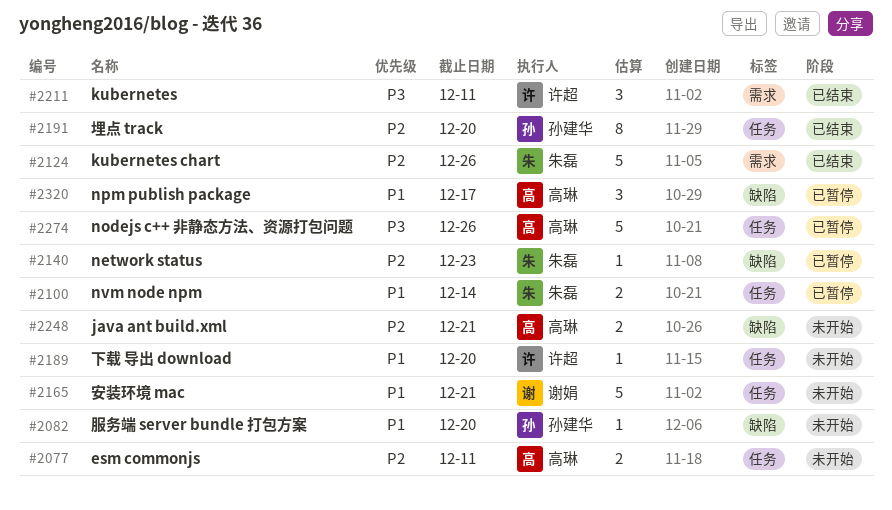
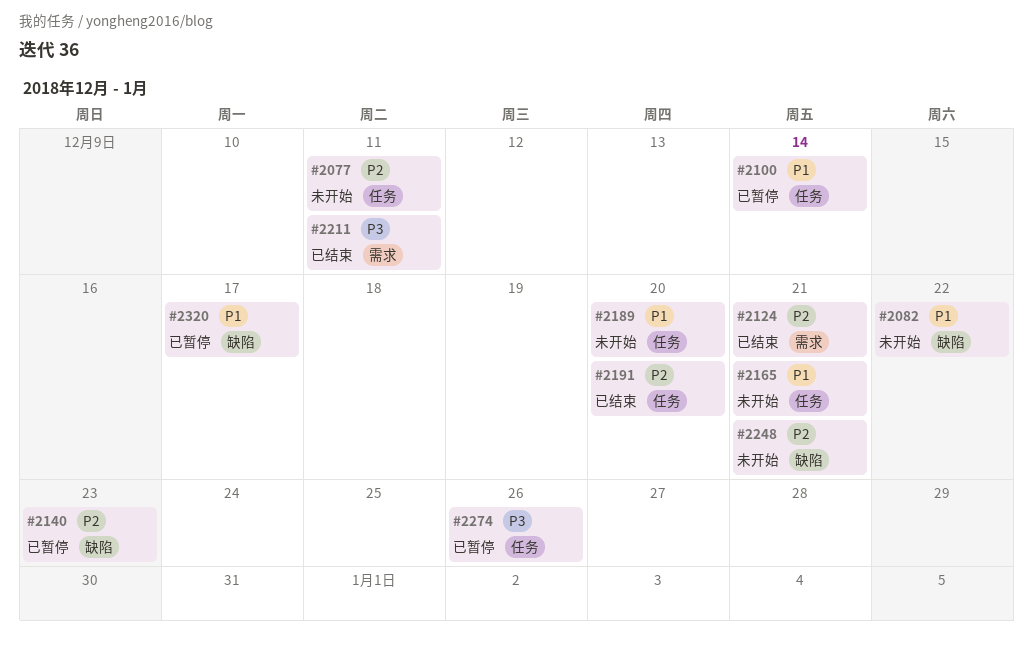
#2082, due: Dec 20 -> Dec 22
#2124, due: Dec 26 -> Dec 21

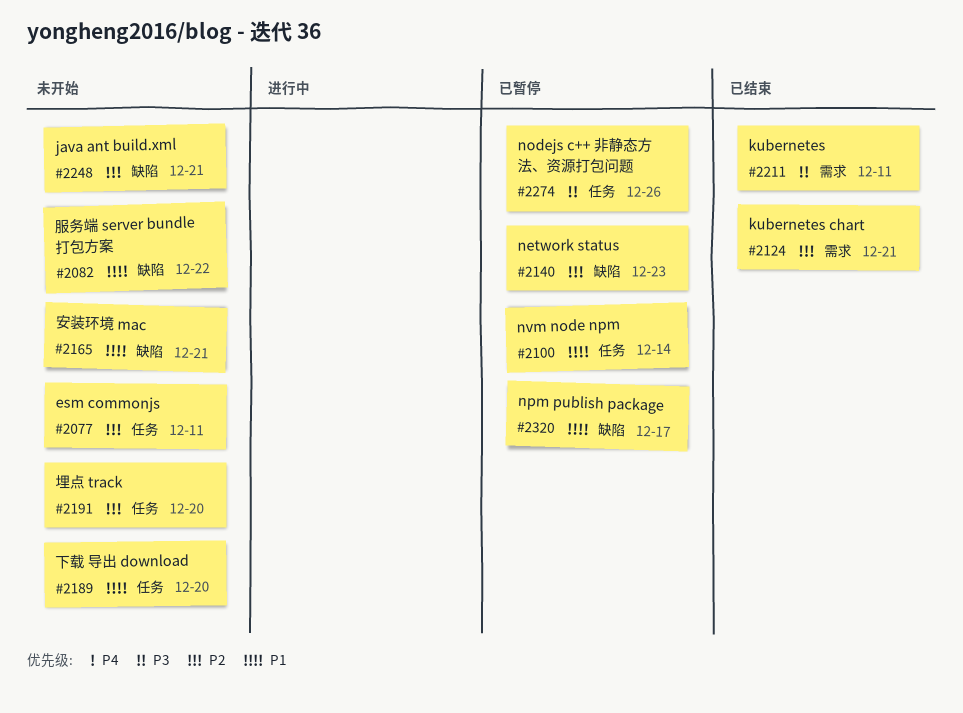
#2165, label: 任务 -> 缺陷
#2191, status: 已结束 -> 未开始

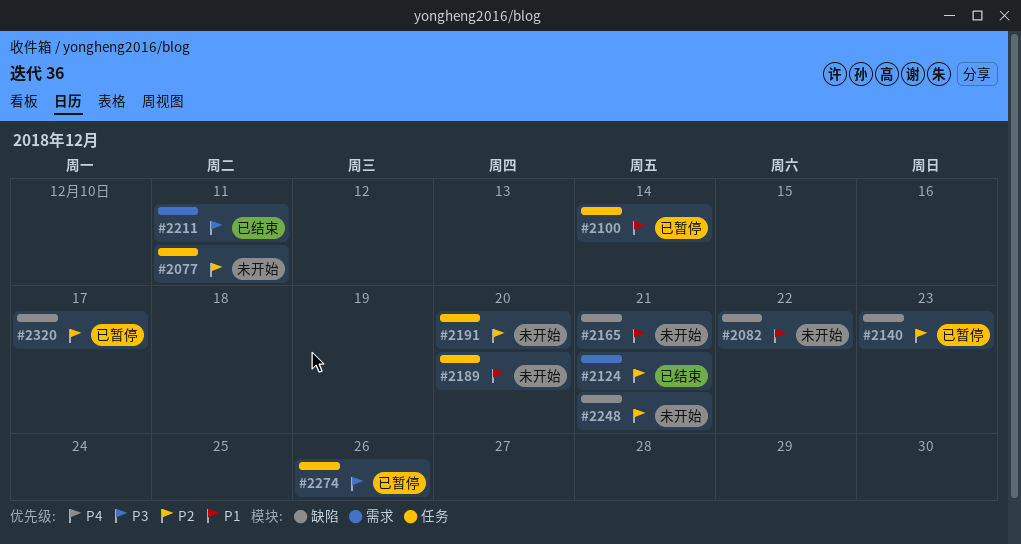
#2320, priority: P1 -> P2

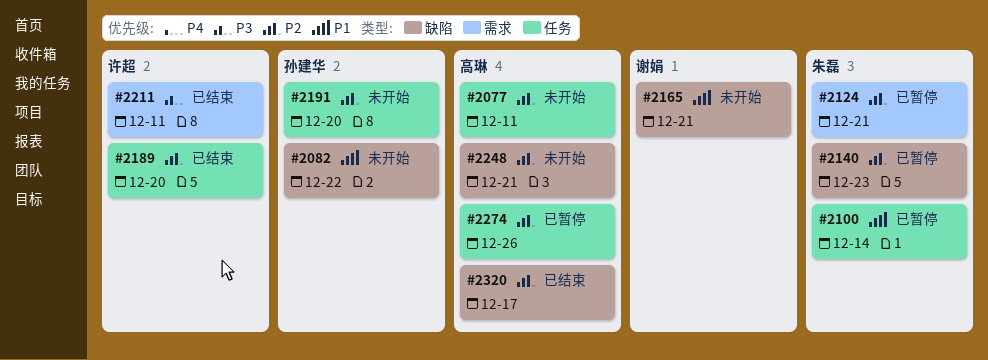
#2124, status: 已结束 -> 已暂停
#2189, status: 未开始 -> 已结束
#2189, priority: P1 -> P2
#2274, priority: P3 -> P2
#2320, status: 已暂停 -> 已结束

